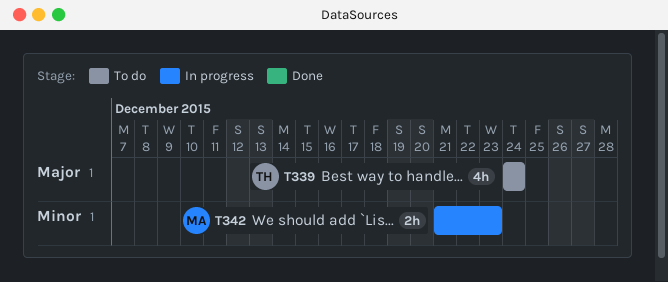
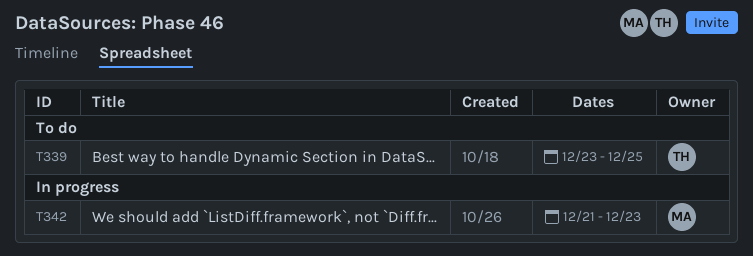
T339, start: Dec 24 -> Dec 23
T339, due: Dec 24 -> Dec 25

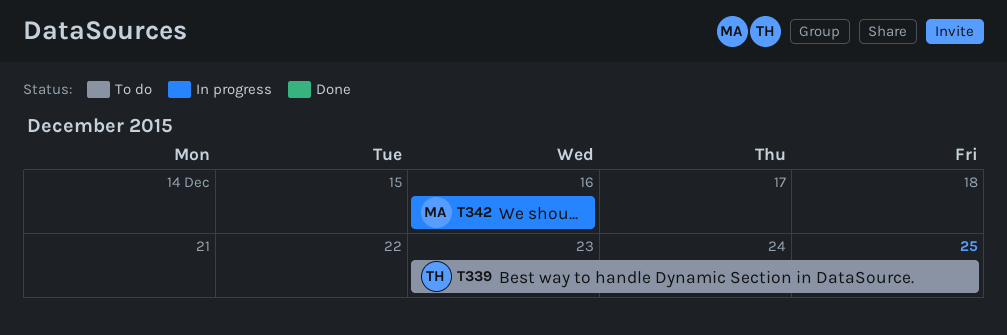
T342, start: Dec 21 -> Dec 16
T342, due: Dec 23 -> Dec 16

